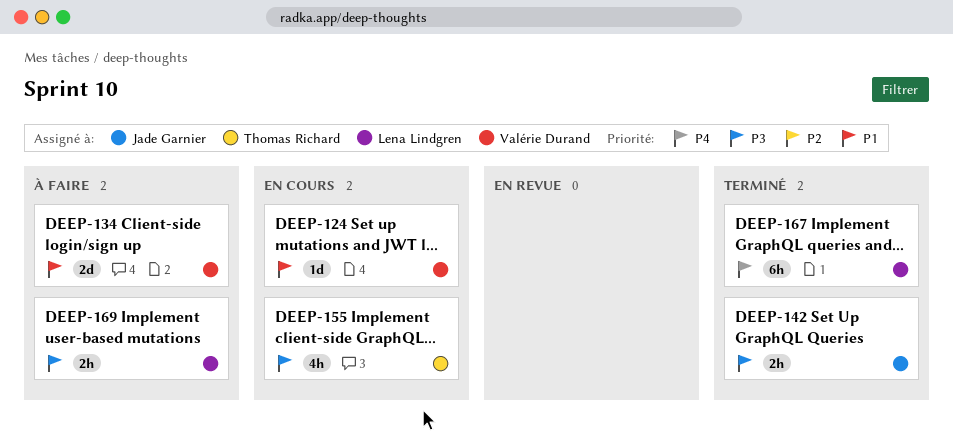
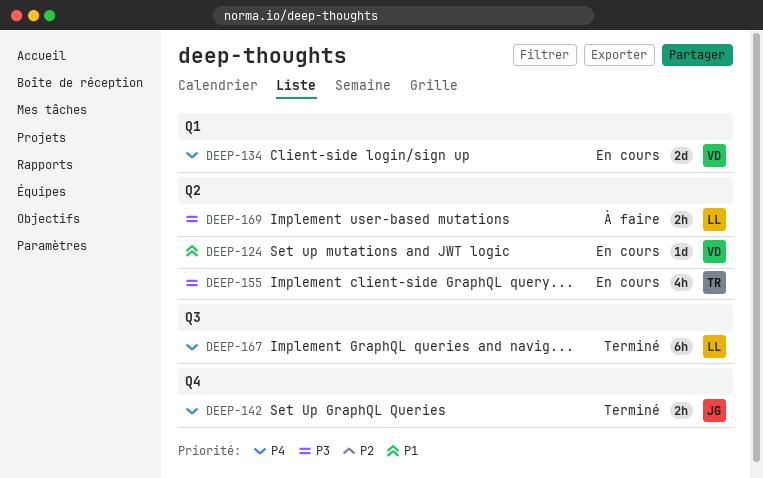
DEEP-134, status: À faire -> En cours
DEEP-134, priority: P1 -> P4
DEEP-142, priority: P3 -> P4

